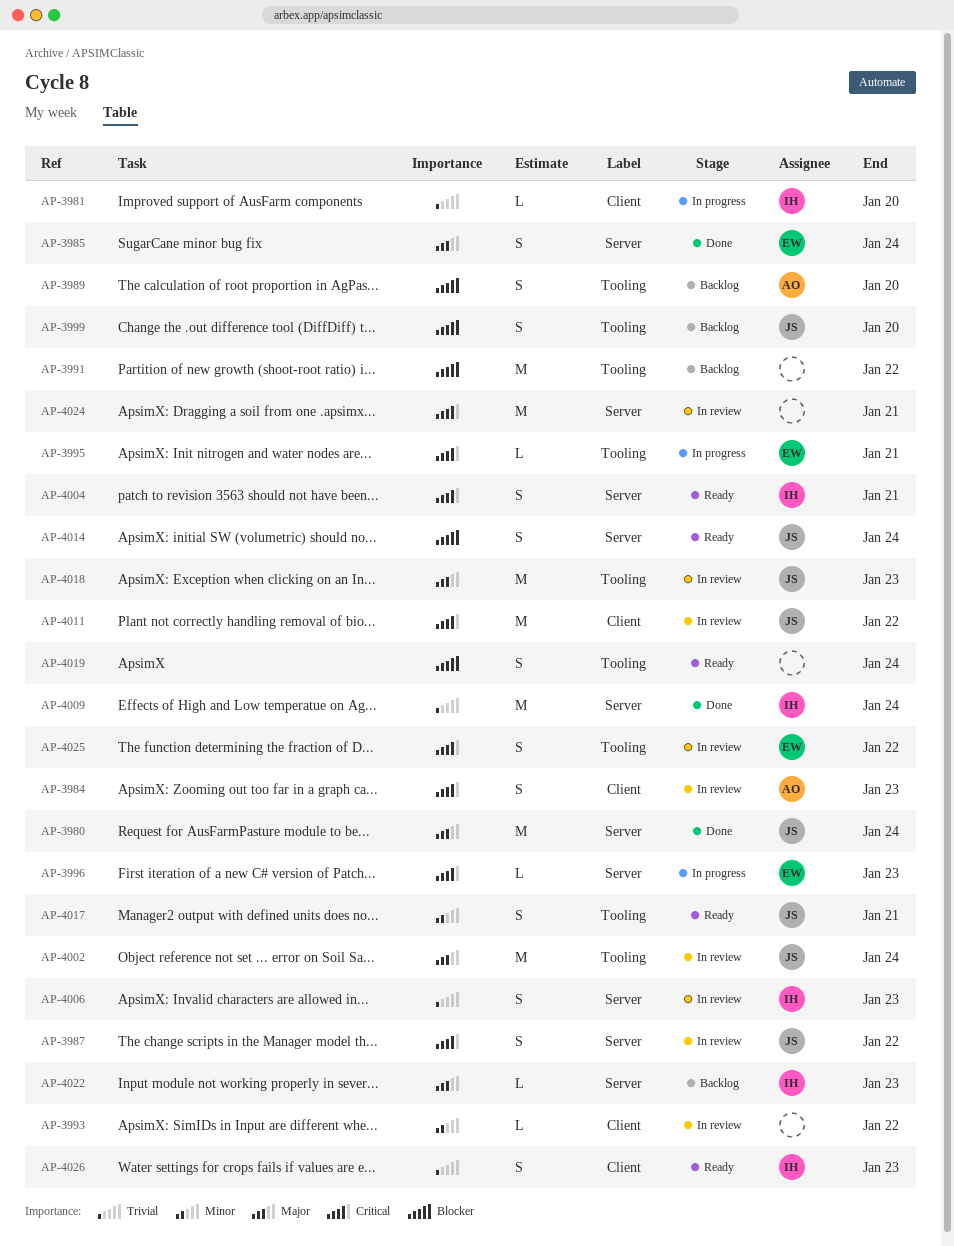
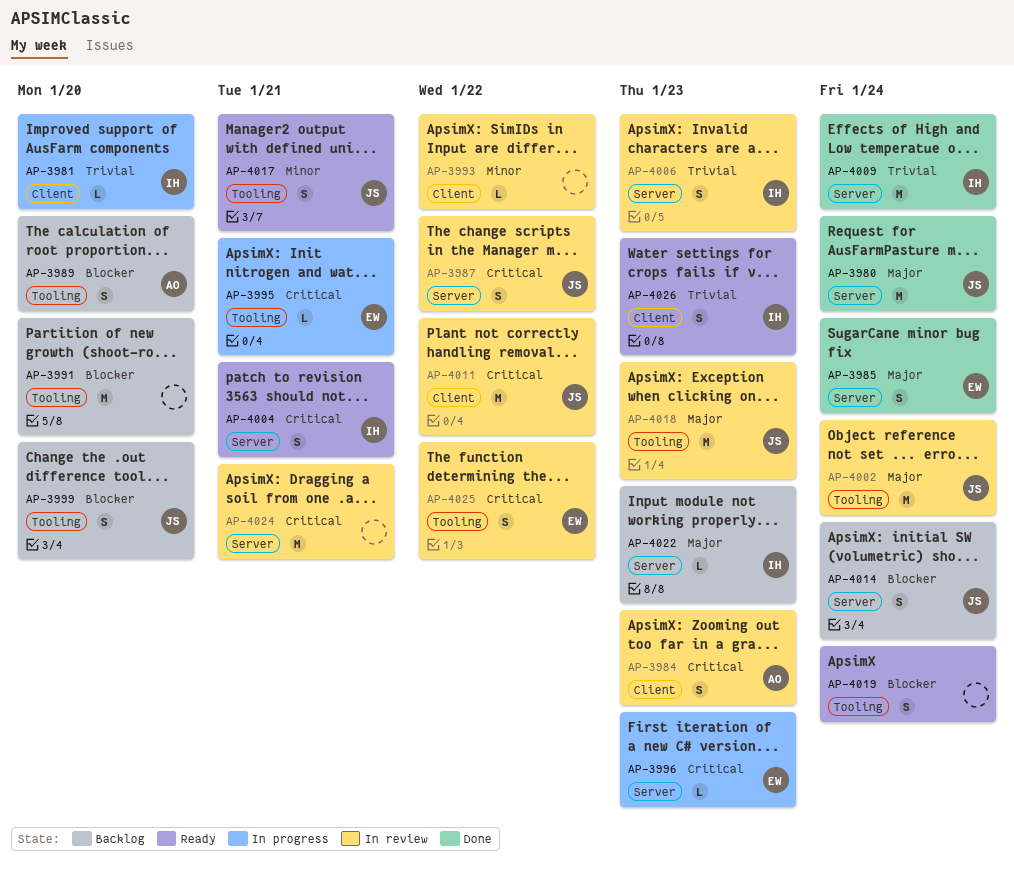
AP-3991, due: Jan 22 -> Jan 20
AP-4014, status: Ready -> Backlog

